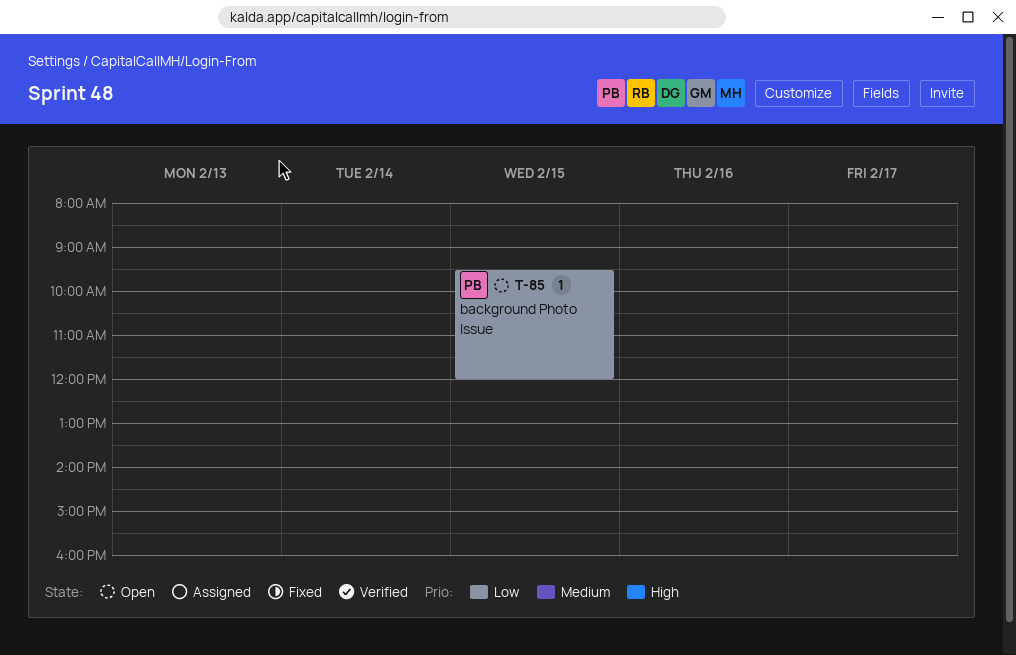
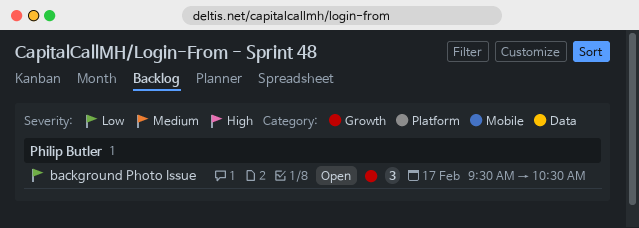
background Photo Issue, estimate: 1 -> 3
background Photo Issue, day: Feb 15 -> Feb 17
background Photo Issue, ends: 12:00 -> 10:30

